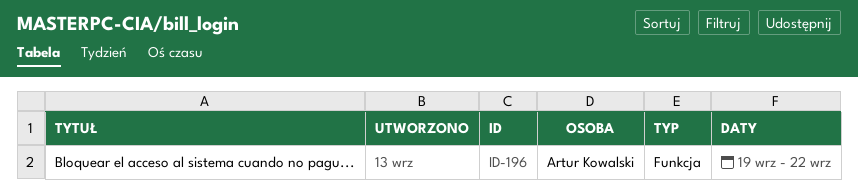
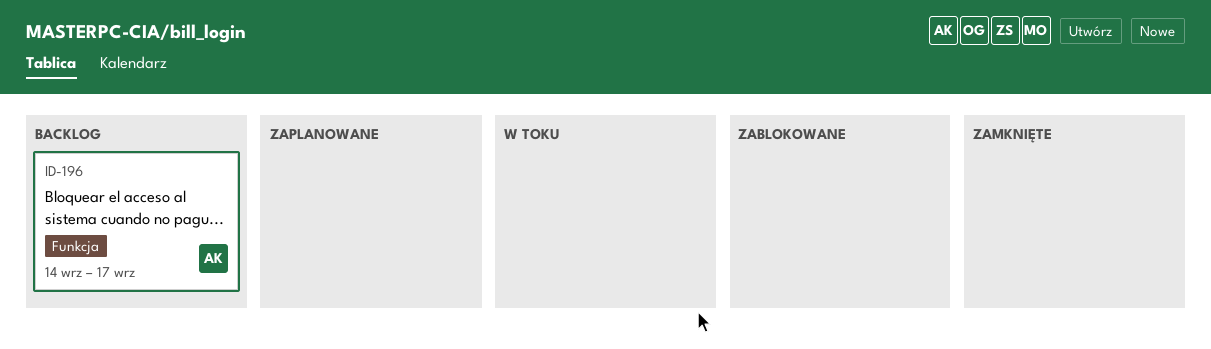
ID-196, start: Sep 19 -> Sep 14
ID-196, due: Sep 22 -> Sep 17

